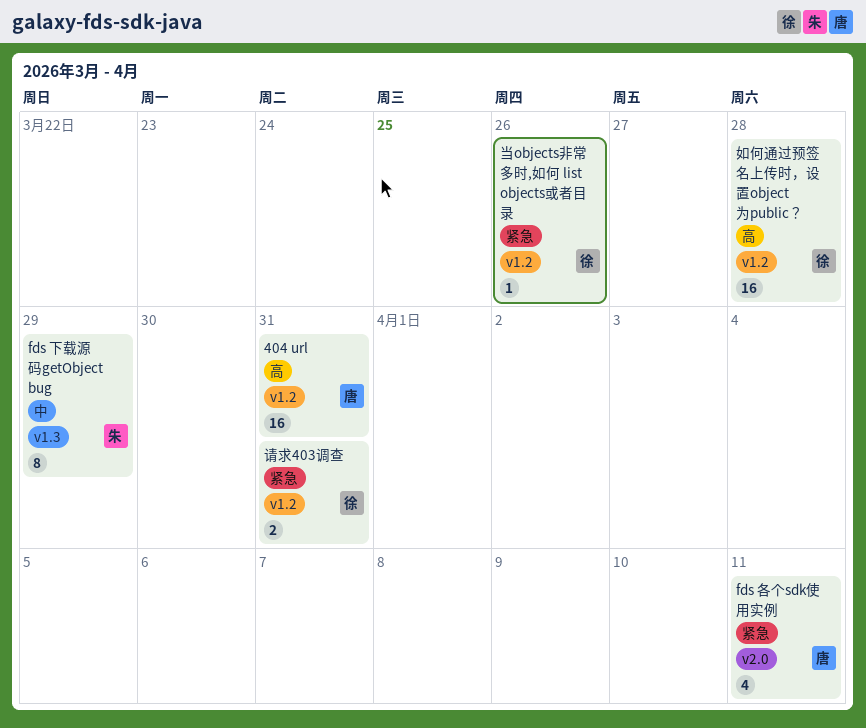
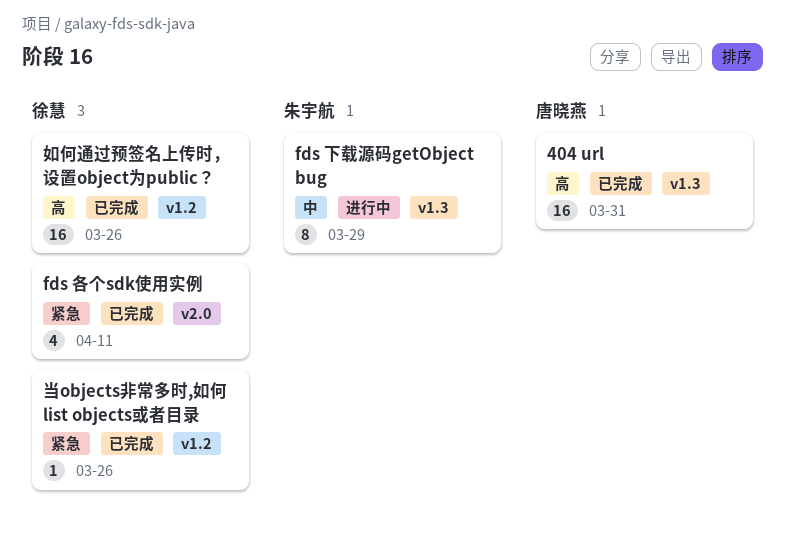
404 url, label: v1.2 -> v1.3
fds 各个sdk使用实例, owner: 唐晓燕 -> 徐慧
如何通过预签名上传时，设置object为public？, due: Mar 28 -> Mar 26
请求403调查: present -> none

